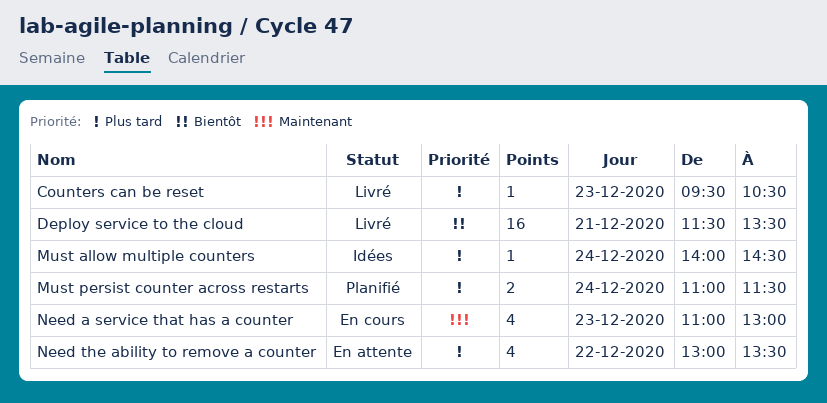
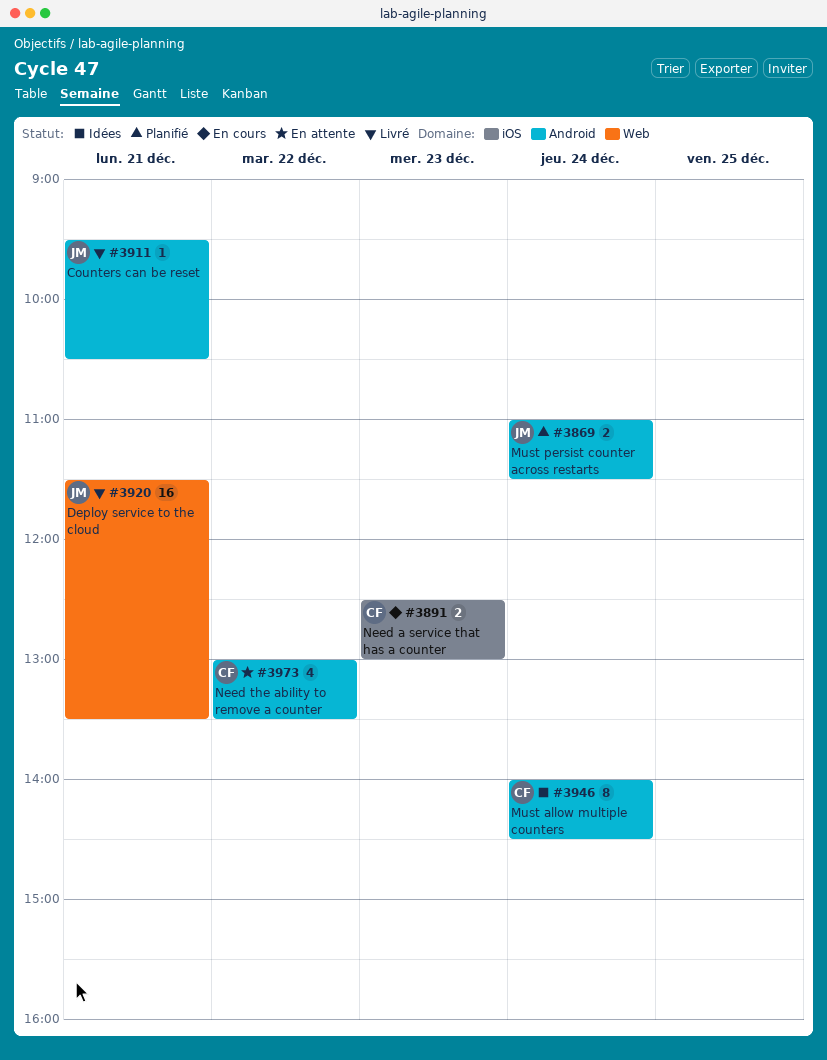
Counters can be reset, day: Dec 23 -> Dec 21
Must allow multiple counters, estimate: 1 -> 8
Need a service that has a counter, estimate: 4 -> 2
Need a service that has a counter, begins: 11:00 -> 12:30

